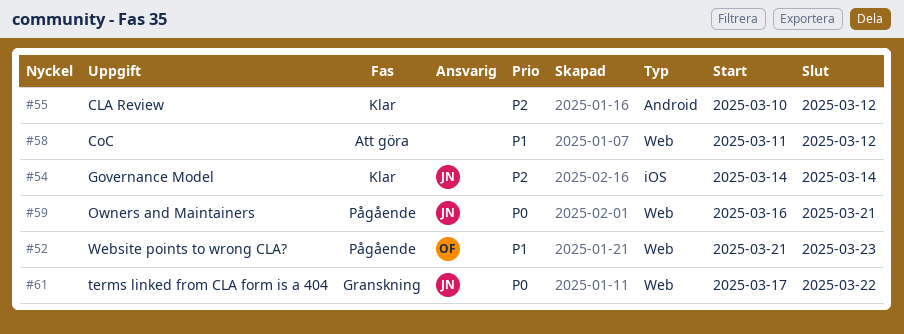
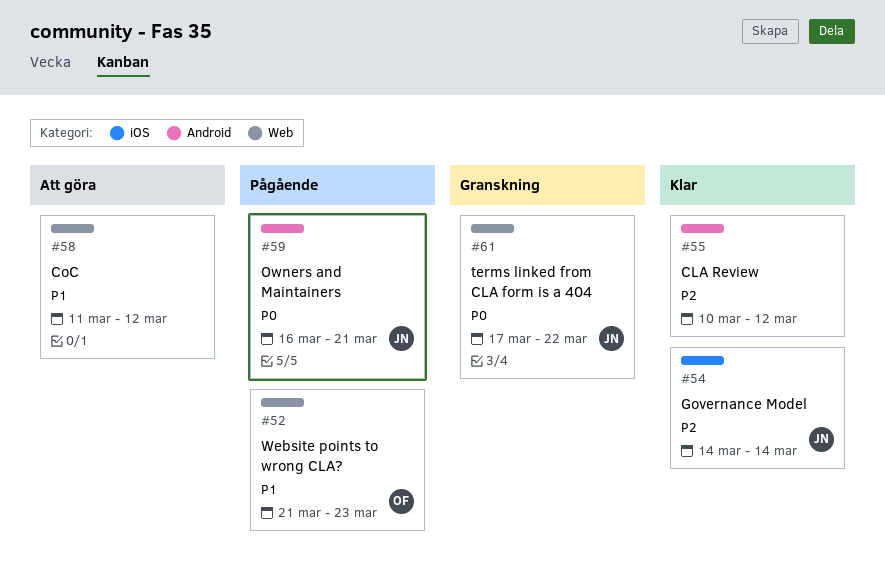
#59, label: Web -> Android

